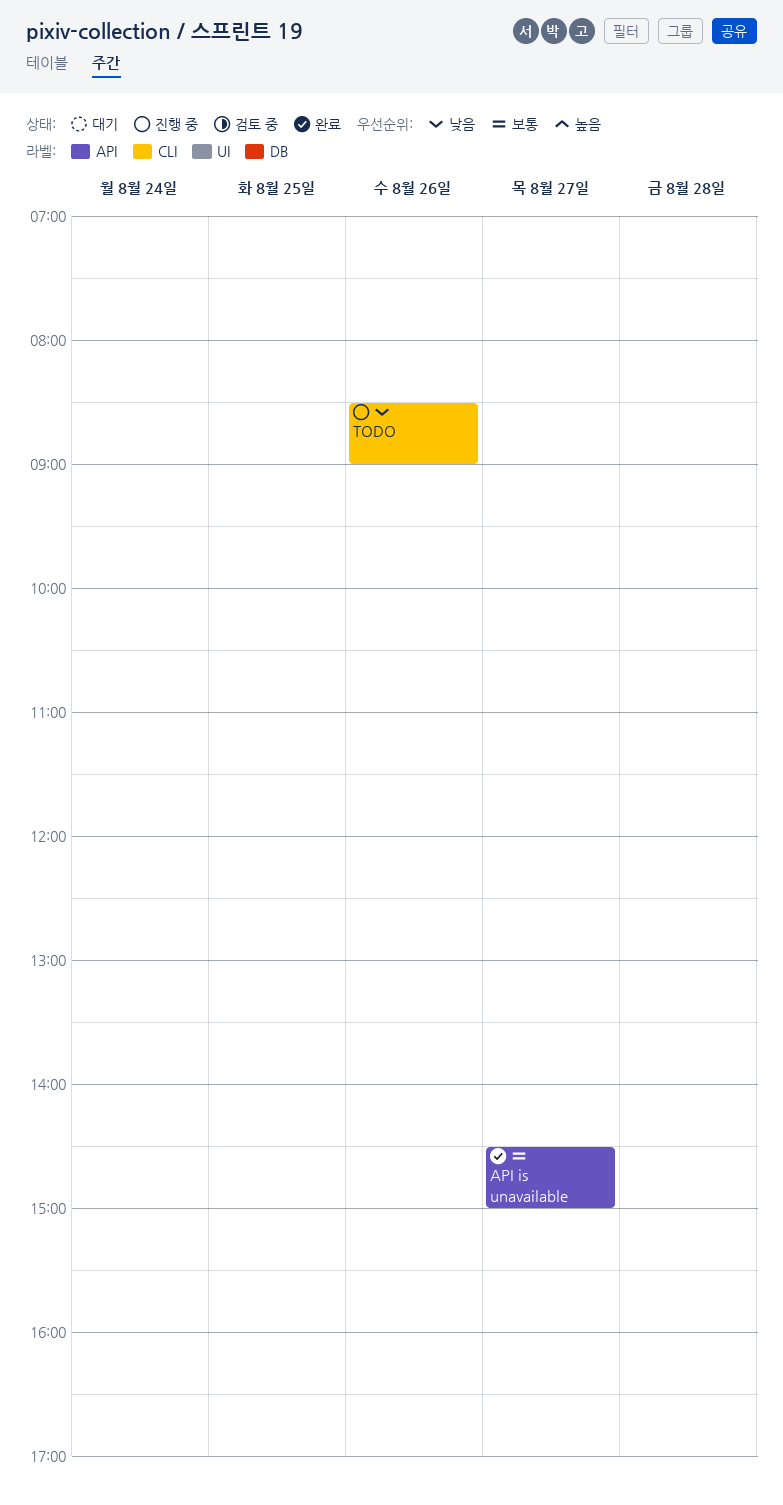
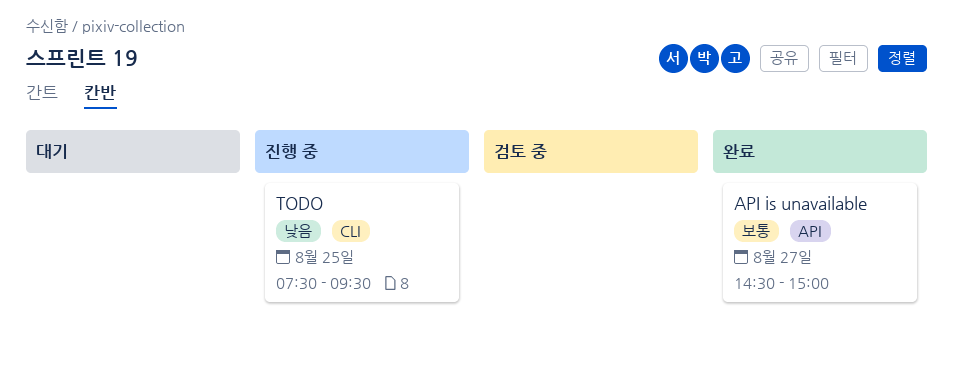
TODO, day: Aug 26 -> Aug 25
TODO, begins: 08:30 -> 07:30
TODO, ends: 09:00 -> 09:30

